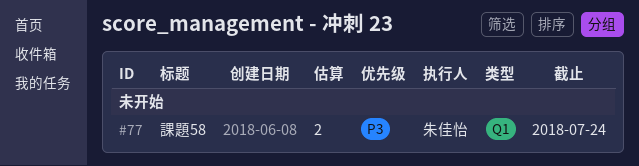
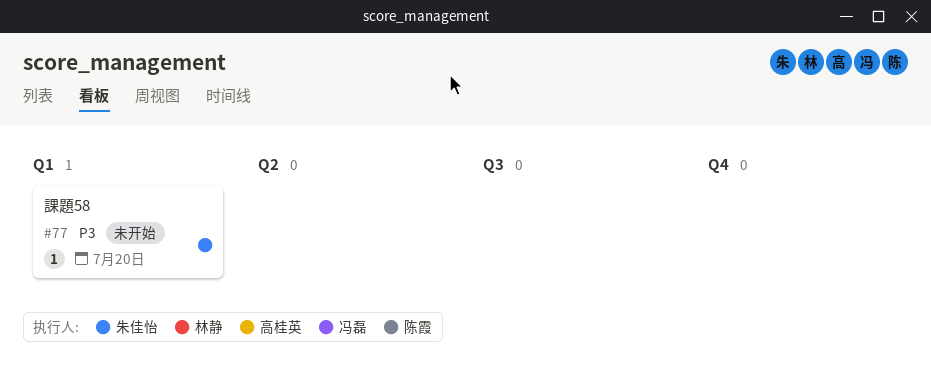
#77, estimate: 2 -> 1
#77, due: Jul 24 -> Jul 20

